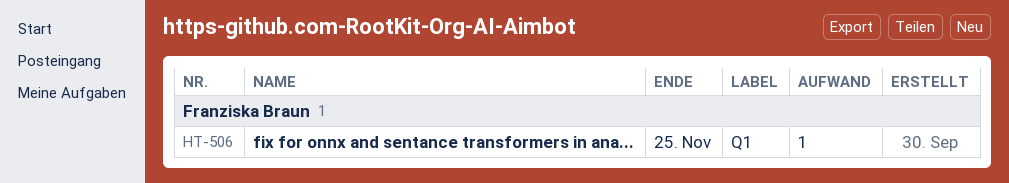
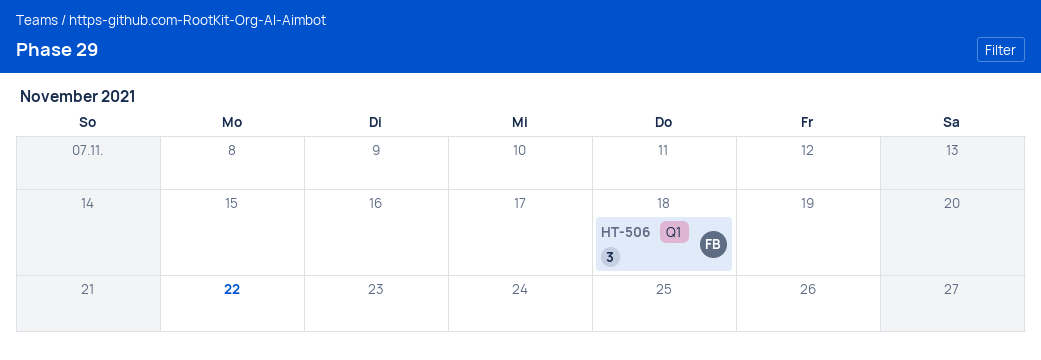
HT-506, estimate: 1 -> 3
HT-506, due: Nov 25 -> Nov 18

